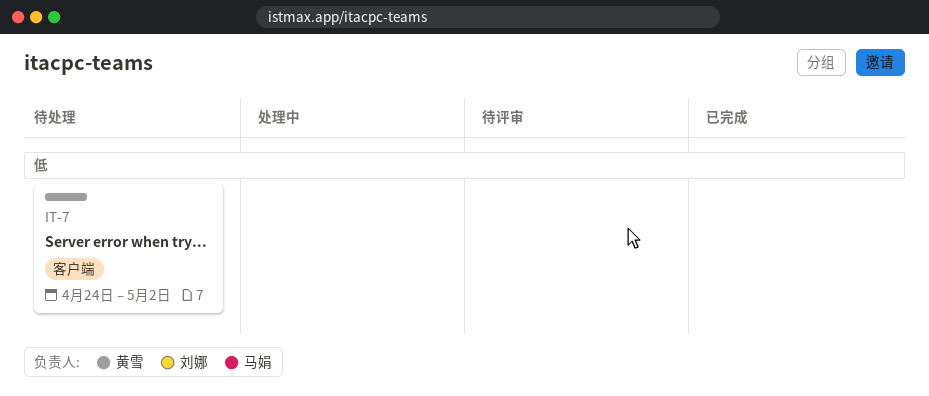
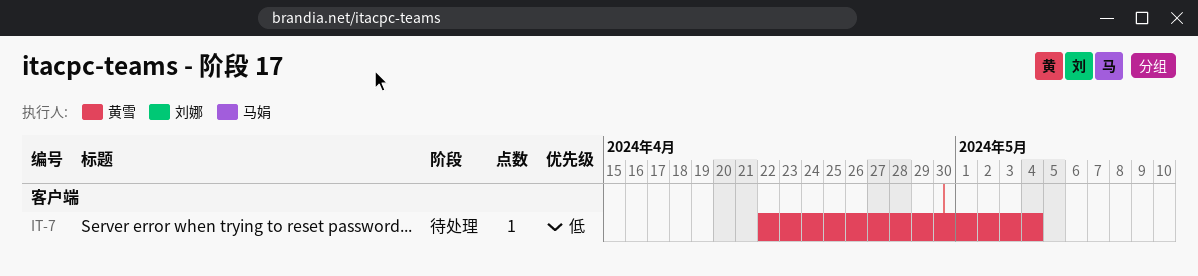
IT-7, start: Apr 24 -> Apr 22
IT-7, due: May 2 -> May 4

